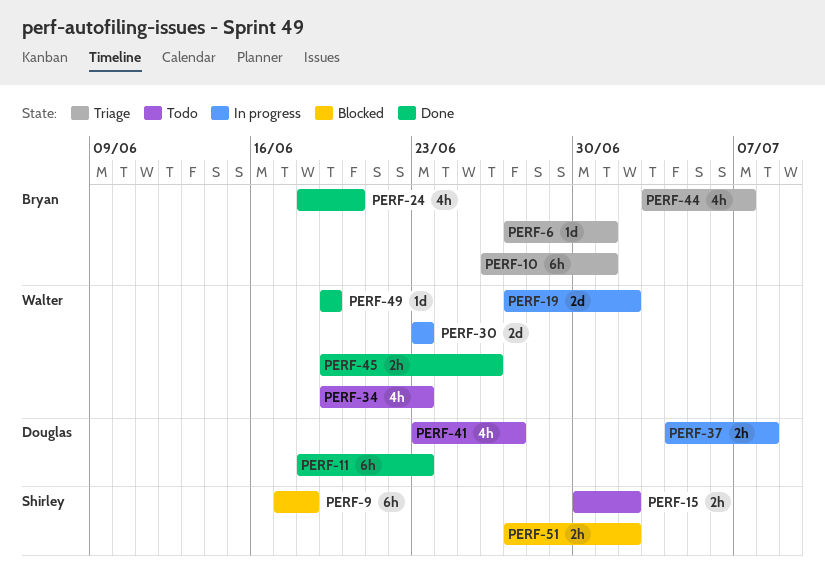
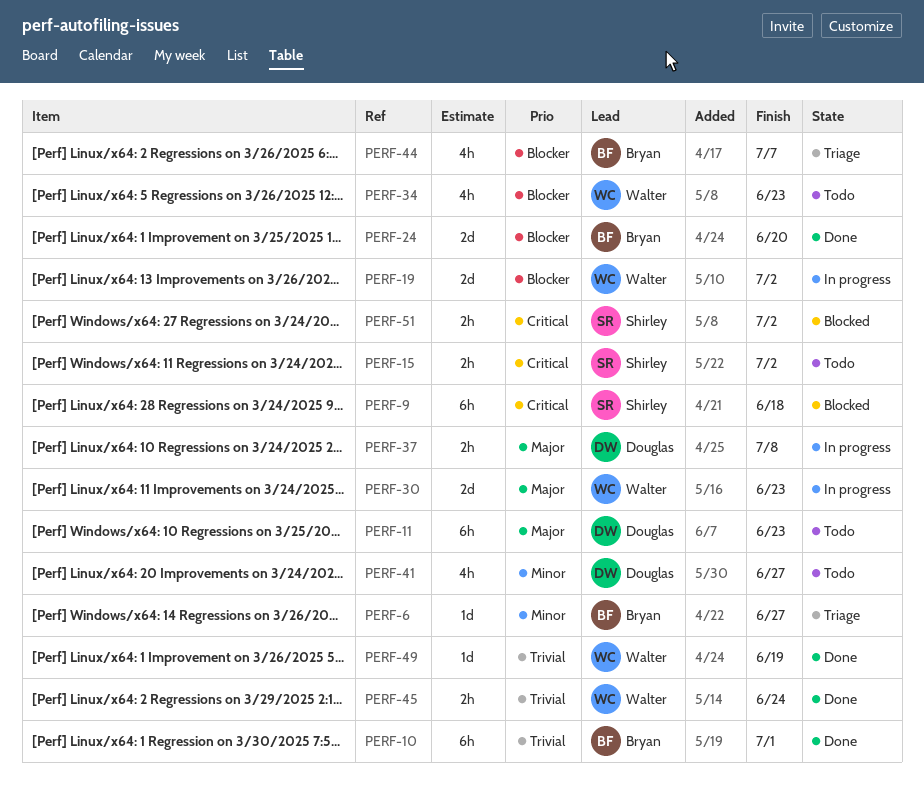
PERF-6, due: Jul 1 -> Jun 27
PERF-10, status: Triage -> Done
PERF-11, status: Done -> Todo
PERF-24, estimate: 4h -> 2d
PERF-45, due: Jun 26 -> Jun 24

